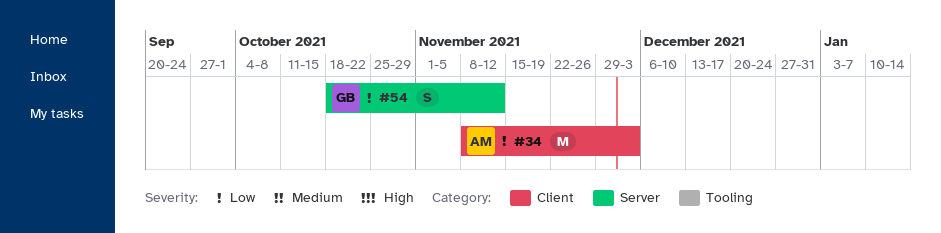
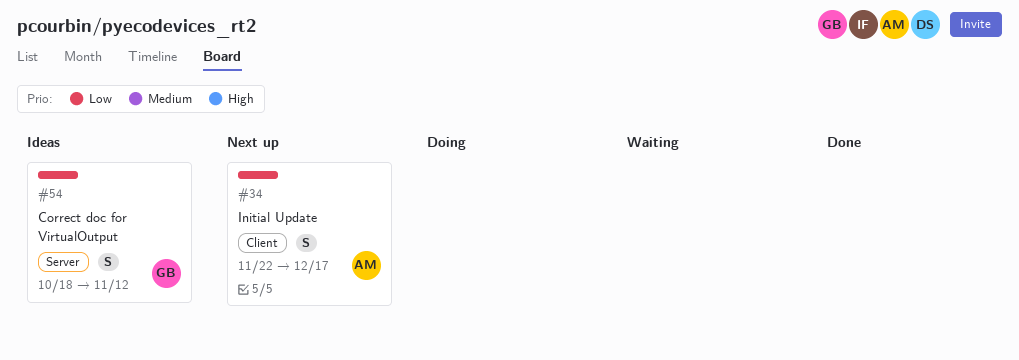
#34, estimate: M -> S
#34, start: Nov 8 -> Nov 22
#34, due: Dec 3 -> Dec 17

